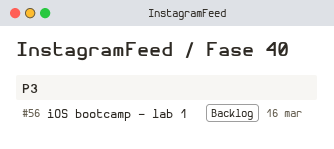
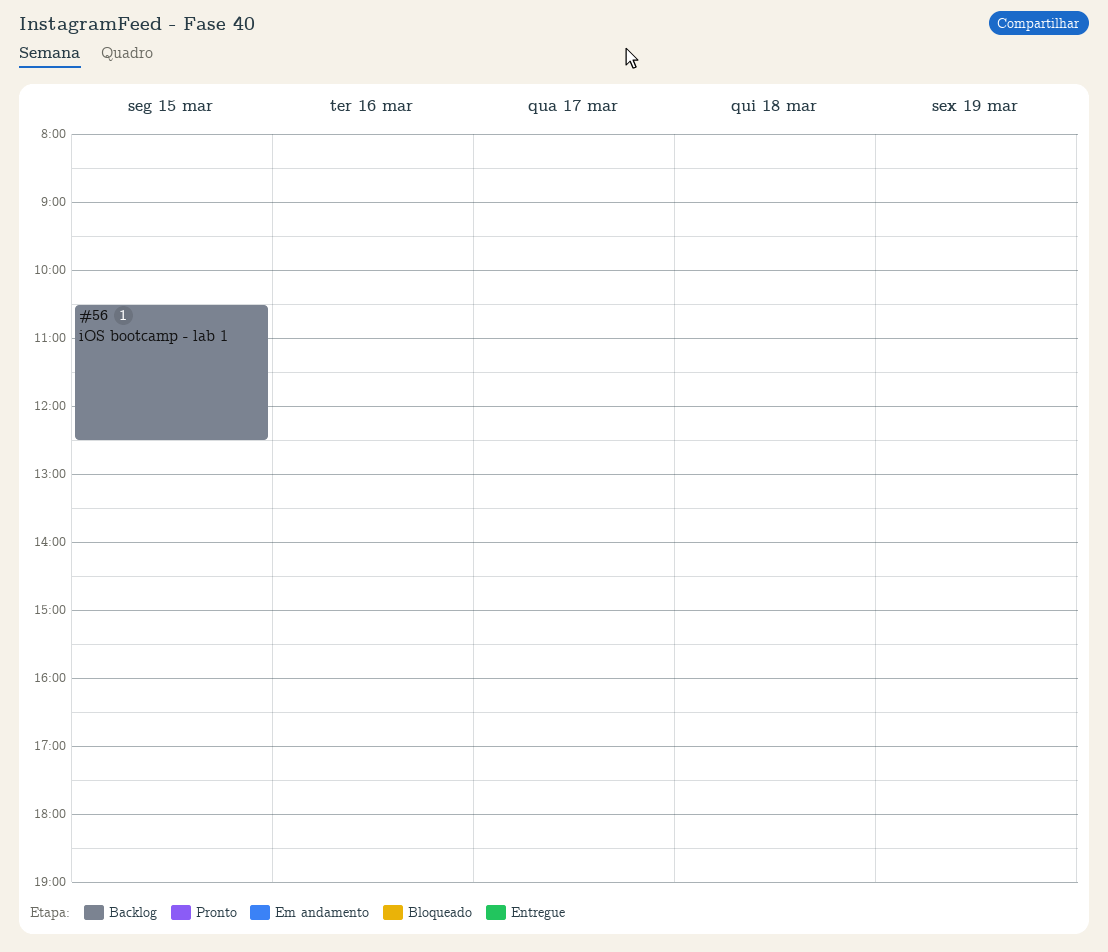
#56, day: Mar 16 -> Mar 15

